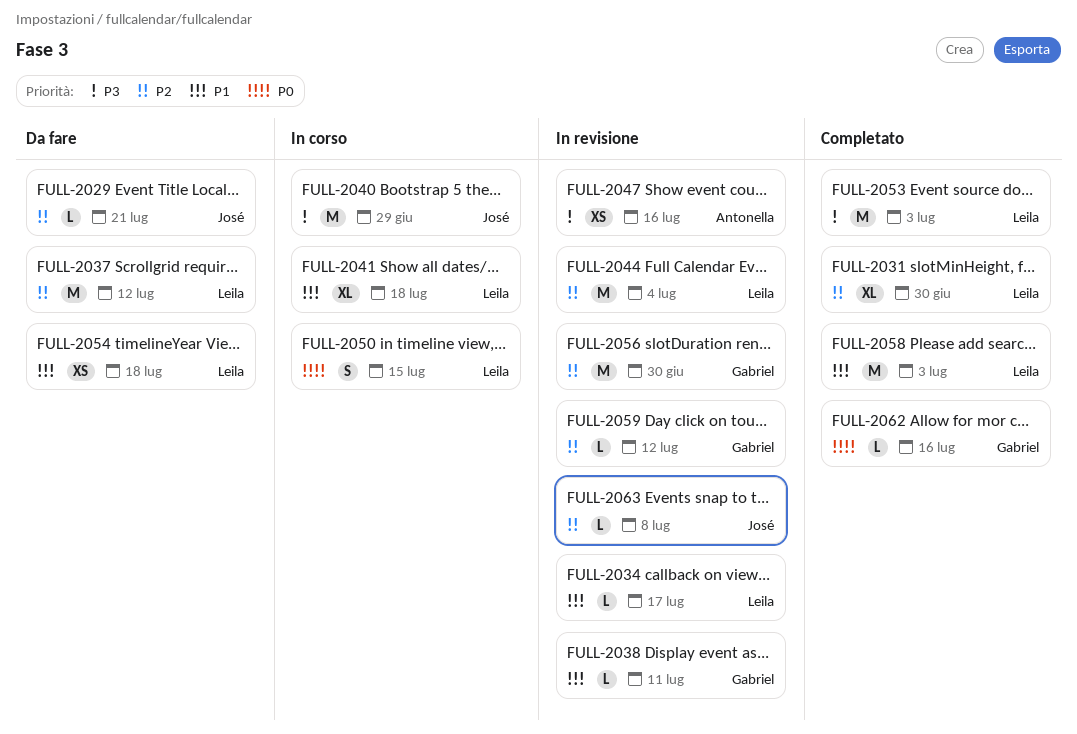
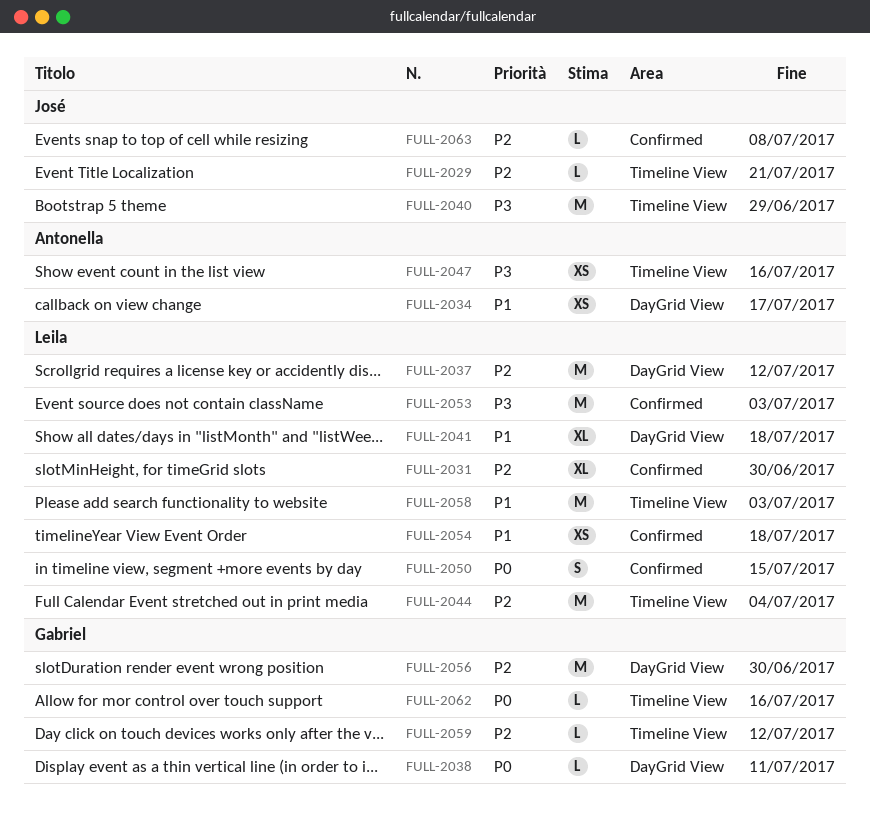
FULL-2034, owner: Leila -> Antonella
FULL-2034, estimate: L -> XS
FULL-2038, priority: P1 -> P0

